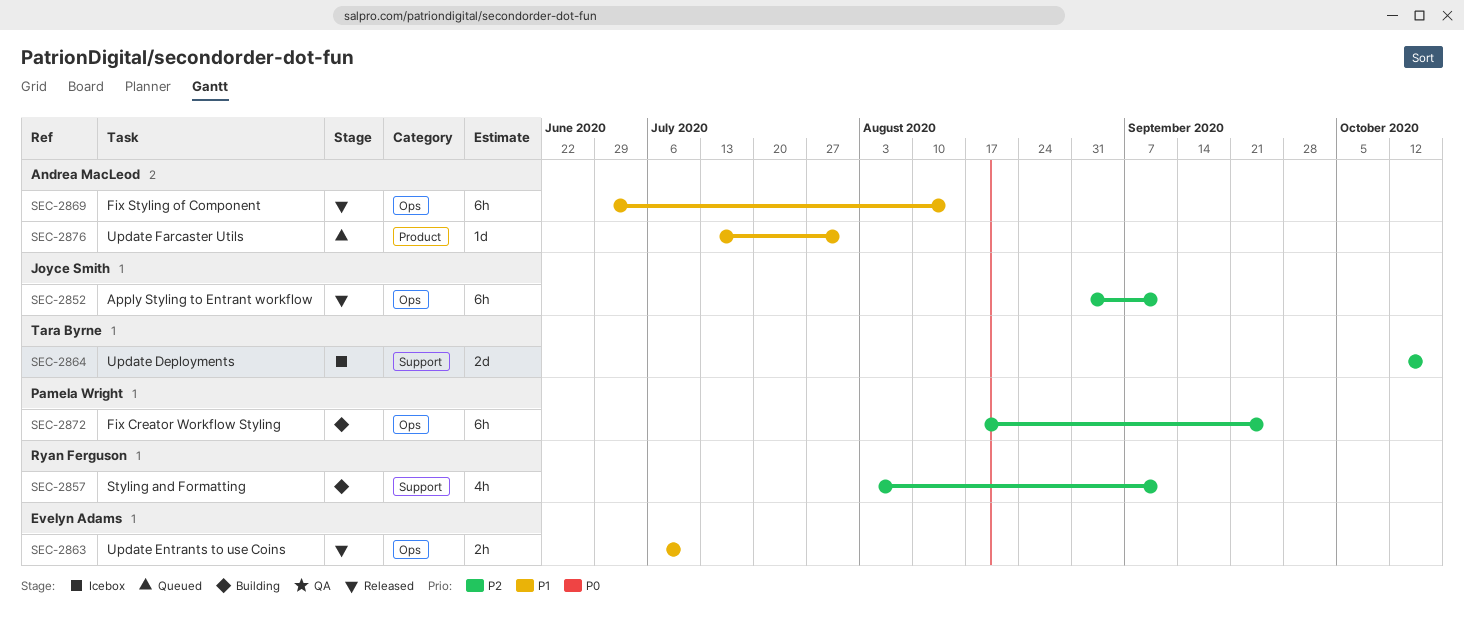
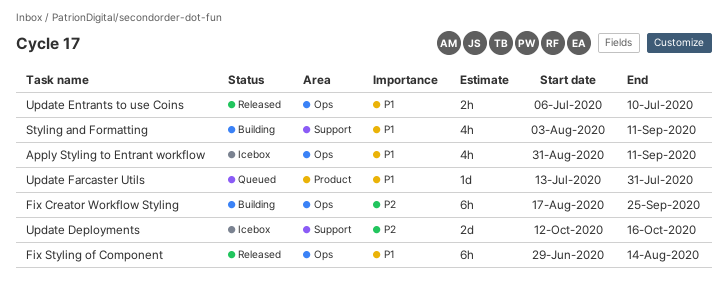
Apply Styling to Entrant workflow, status: Released -> Icebox
Apply Styling to Entrant workflow, priority: P2 -> P1
Apply Styling to Entrant workflow, estimate: 6h -> 4h
Styling and Formatting, priority: P2 -> P1

